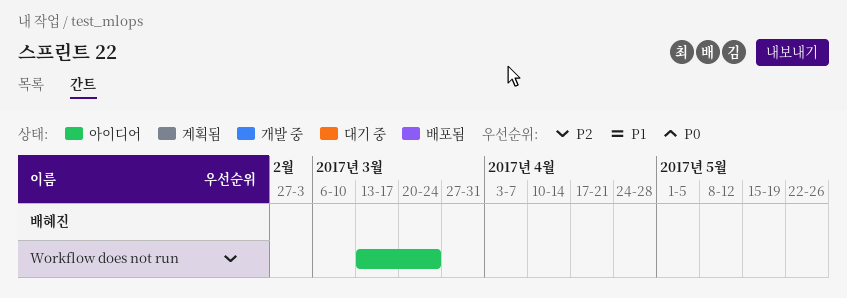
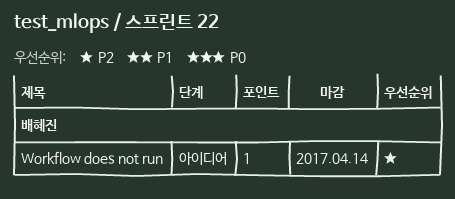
Workflow does not run, due: Mar 24 -> Apr 14

